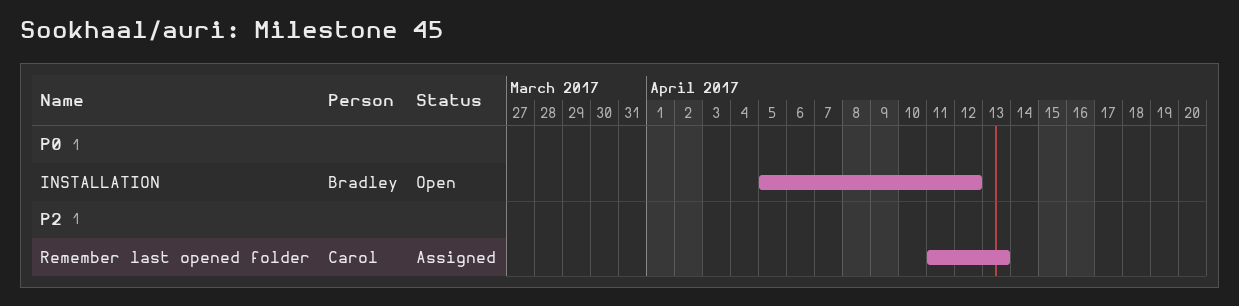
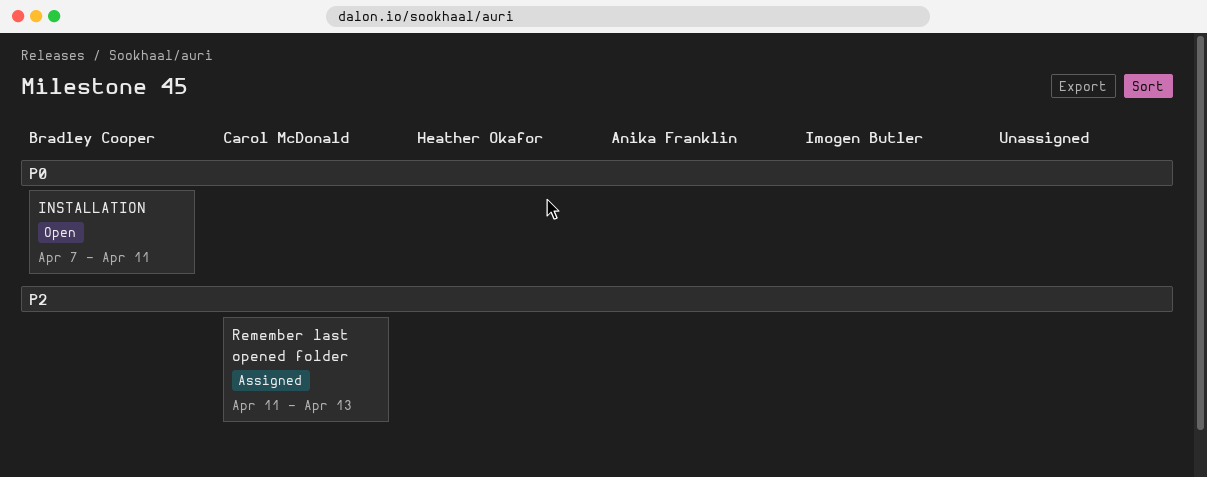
INSTALLATION, start: Apr 5 -> Apr 7
INSTALLATION, due: Apr 12 -> Apr 11

